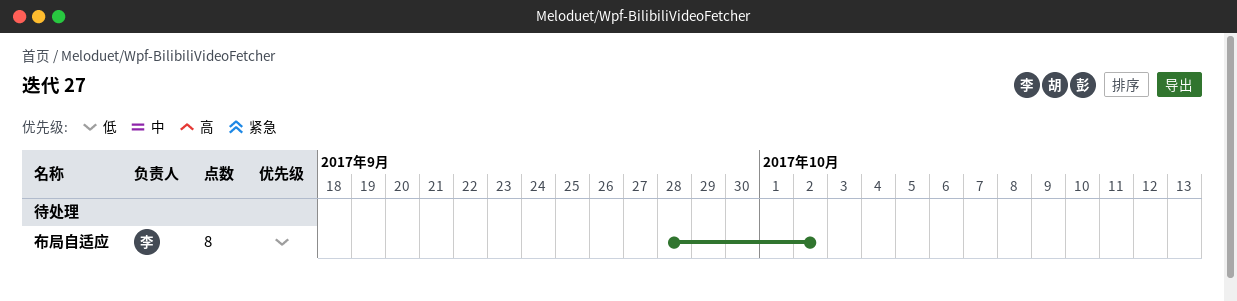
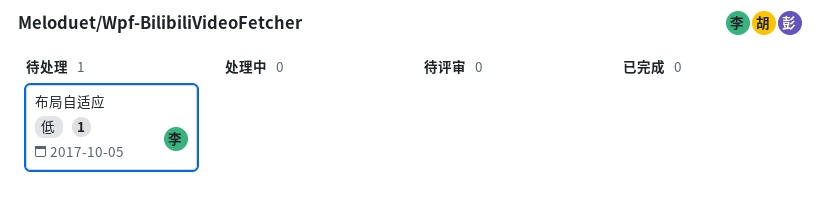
布局自适应, estimate: 8 -> 1
布局自适应, due: Oct 2 -> Oct 5

